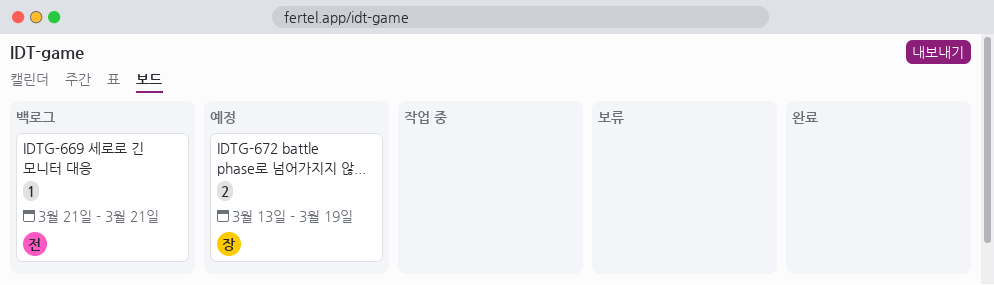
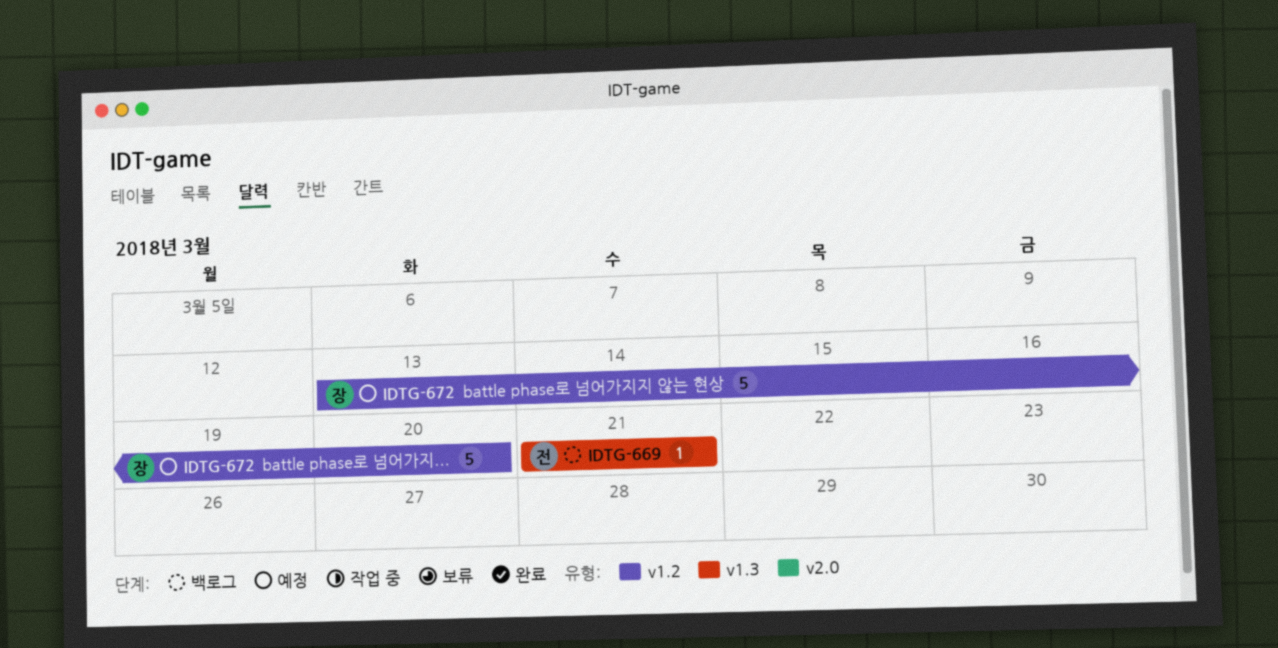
IDTG-672, estimate: 2 -> 5
IDTG-672, due: Mar 19 -> Mar 20

